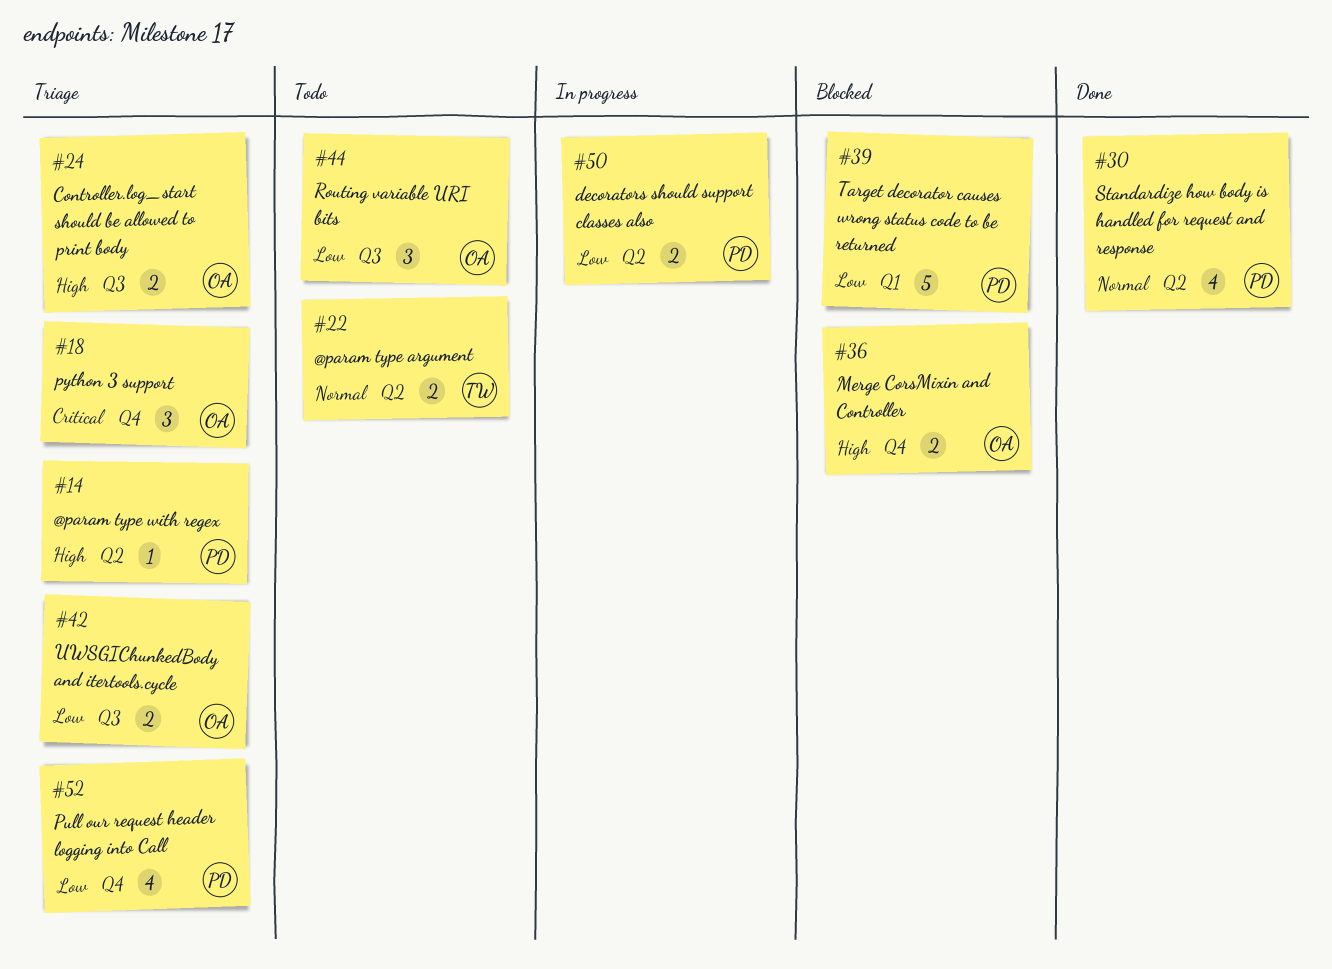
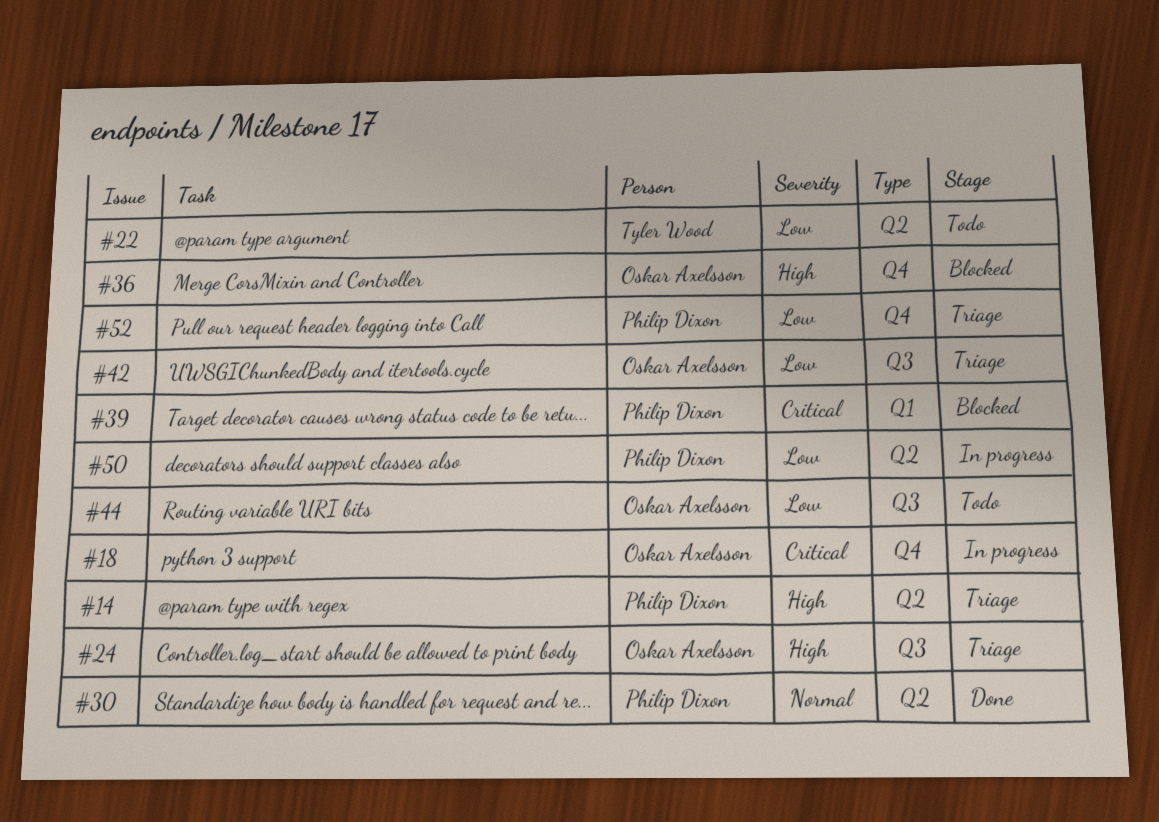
#18, status: Triage -> In progress
#22, priority: Normal -> Low
#39, priority: Low -> Critical

